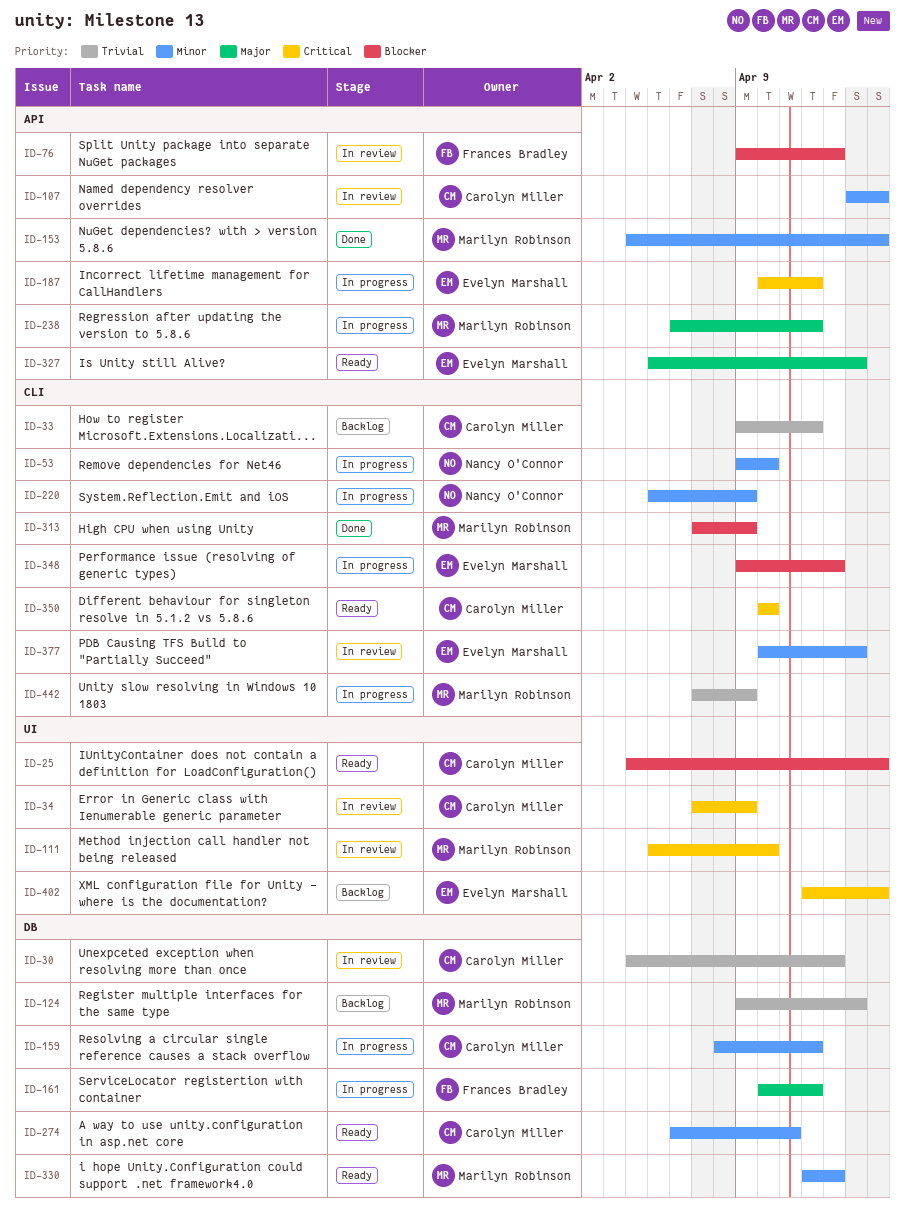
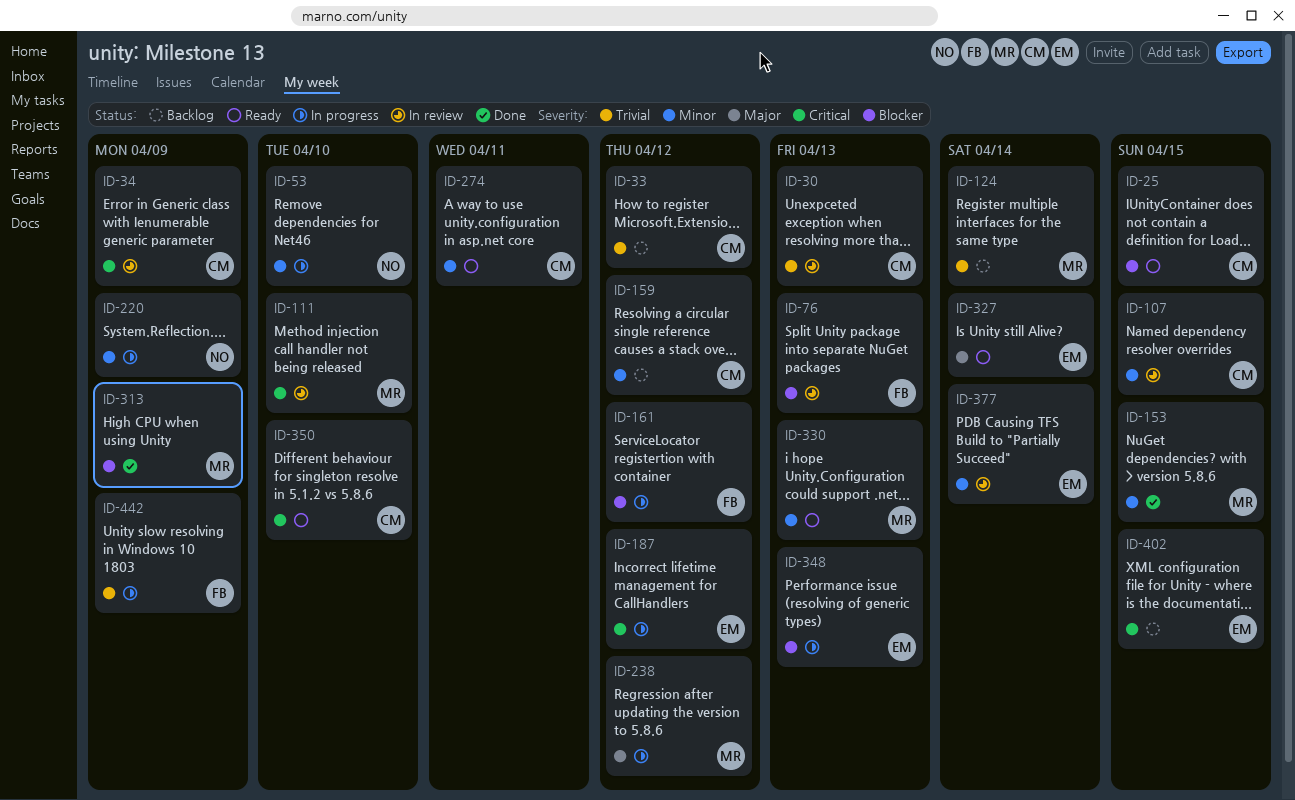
ID-159, status: In progress -> Backlog
ID-161, priority: Major -> Blocker
ID-442, owner: Marilyn Robinson -> Frances Bradley

